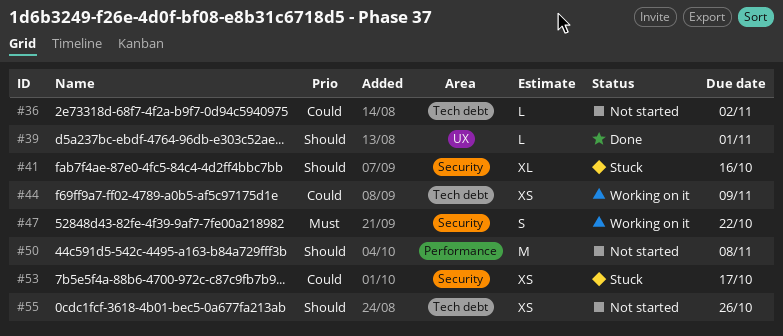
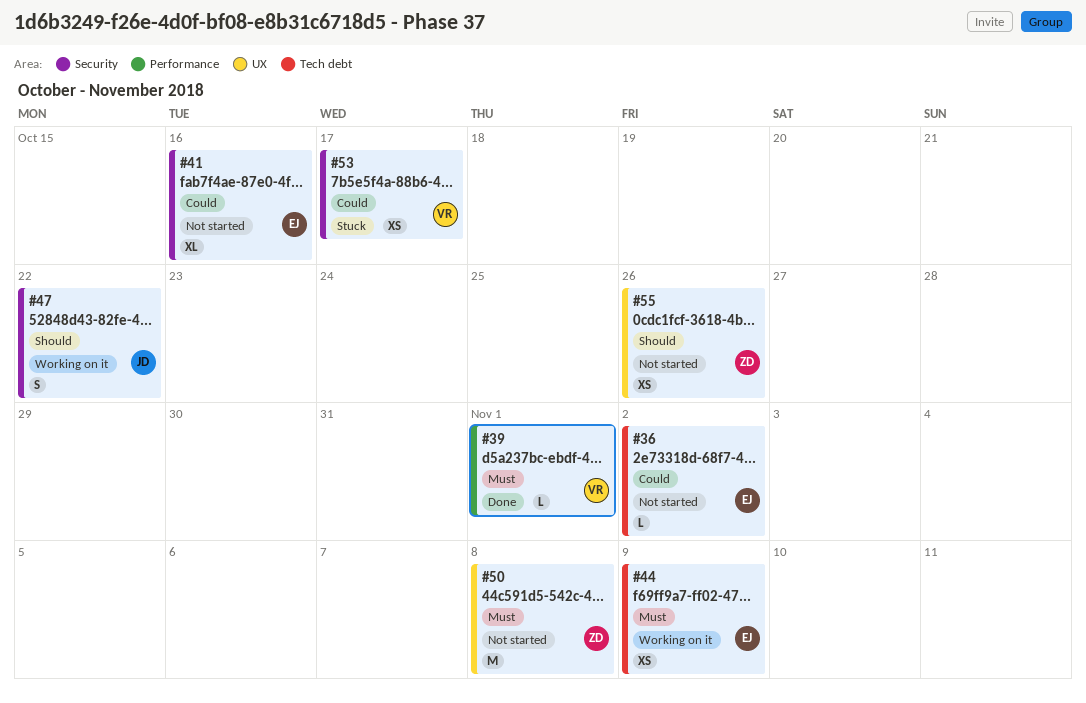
#39, priority: Should -> Must
#39, label: UX -> Performance
#41, status: Stuck -> Not started
#41, priority: Should -> Could
#44, priority: Could -> Must
#47, priority: Must -> Should
#50, priority: Should -> Must
#50, label: Performance -> UX
#55, label: Tech debt -> UX

